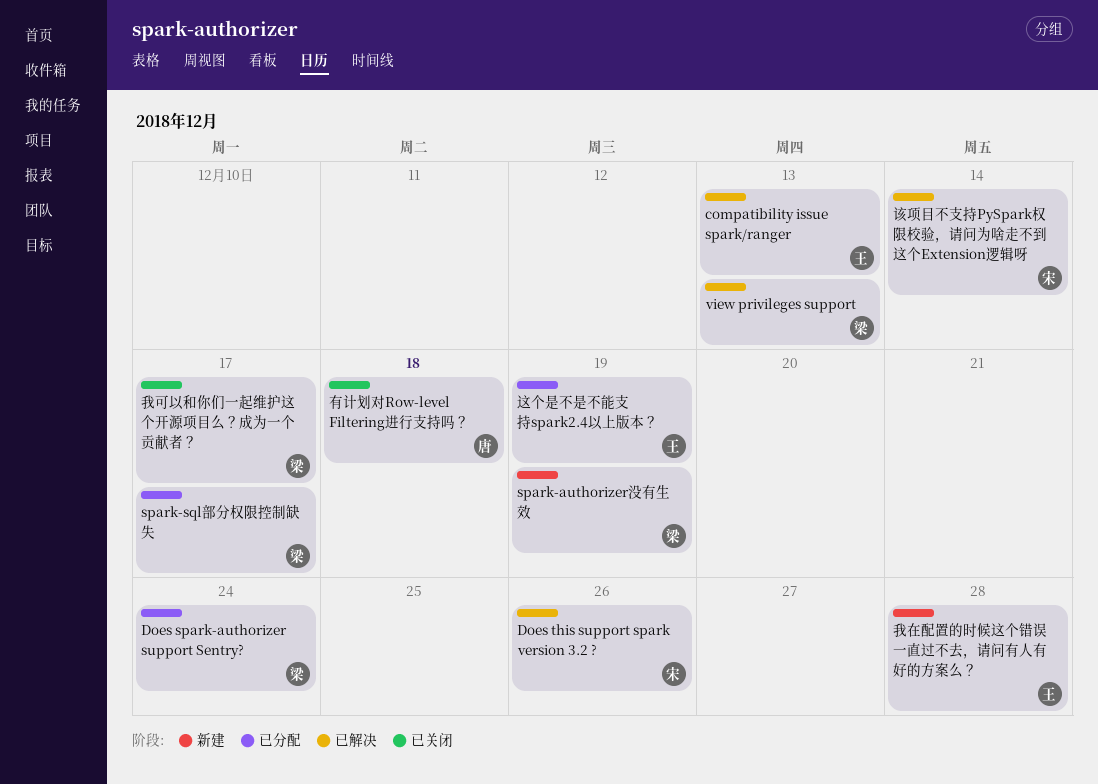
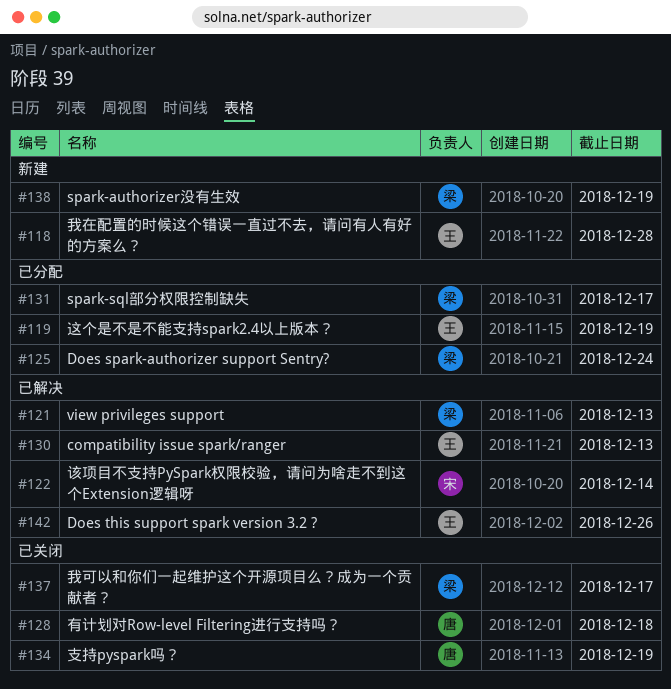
Does this support spark version 3.2 ?, owner: 宋 -> 王
支持pyspark吗？: none -> present

